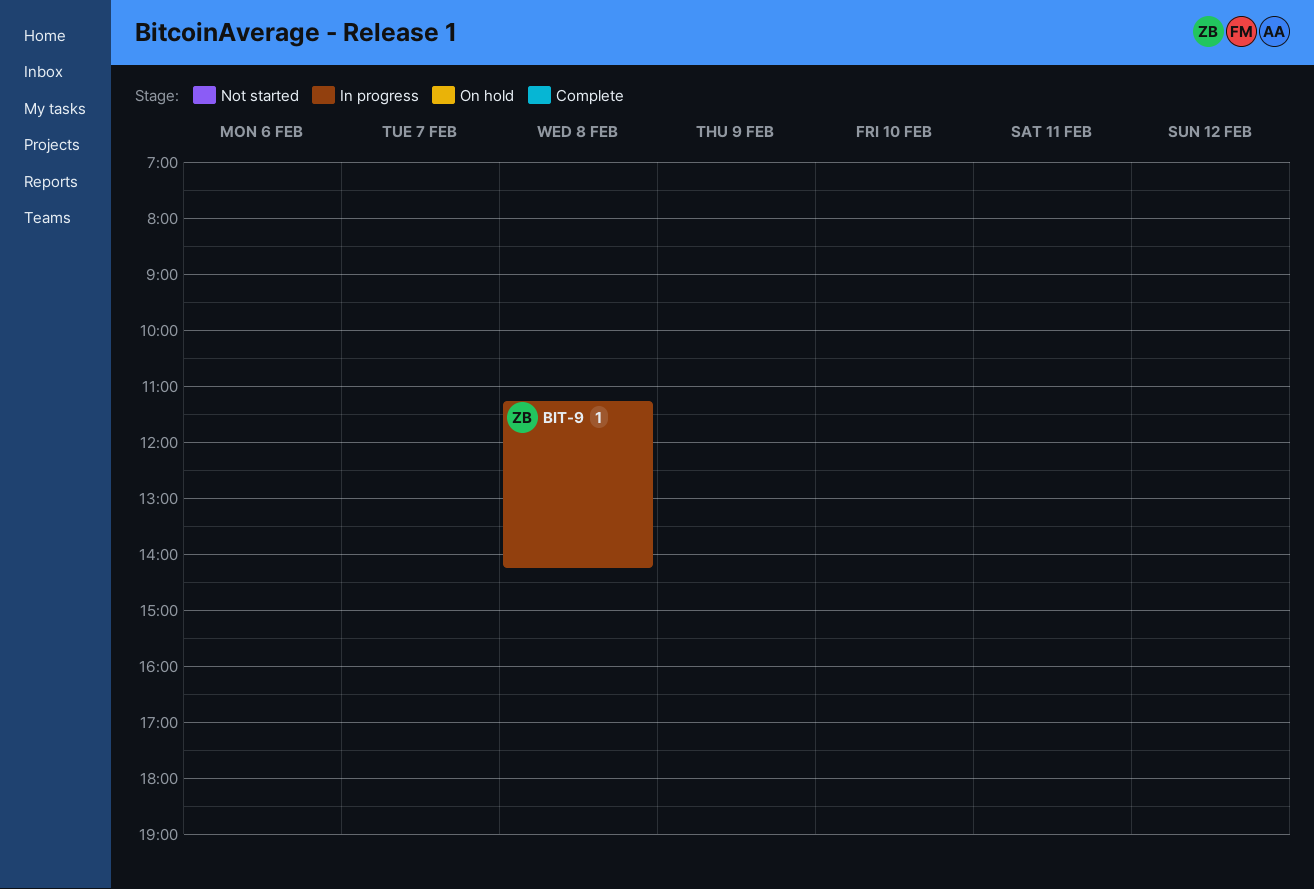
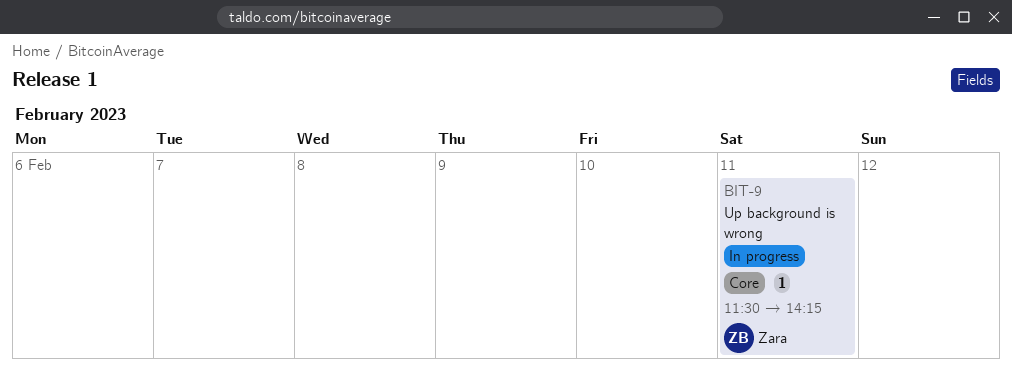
BIT-9, day: Feb 8 -> Feb 11
BIT-9, begins: 11:15 -> 11:30

